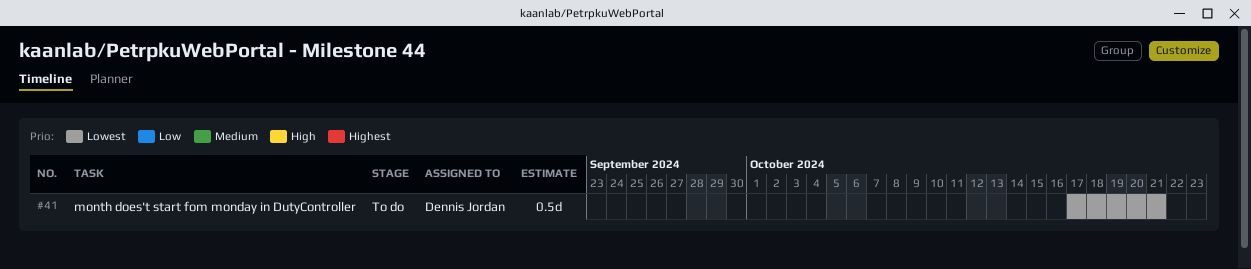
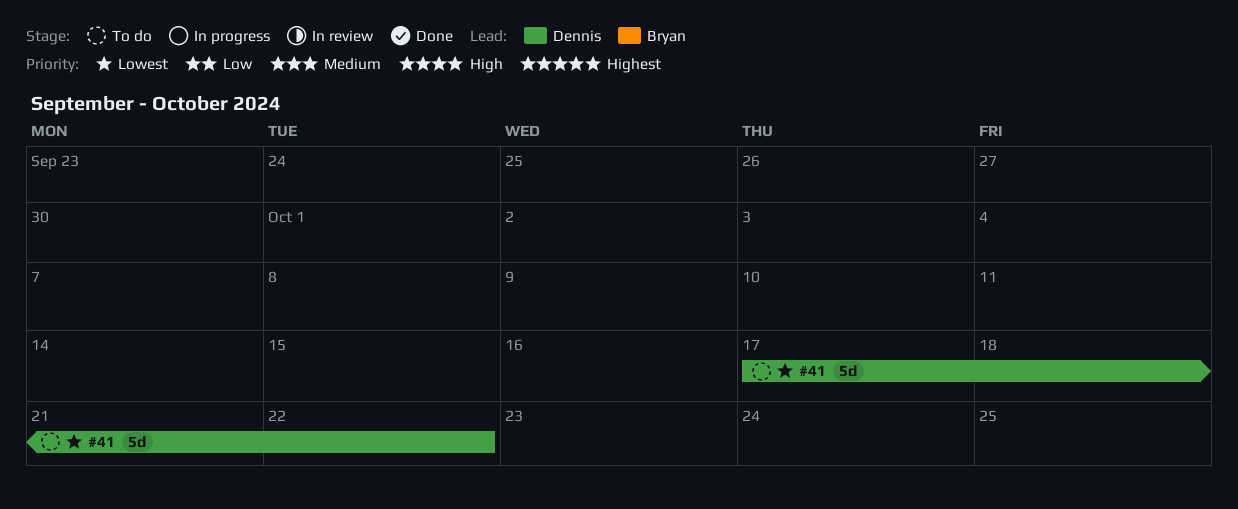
#41, estimate: 0.5d -> 5d
#41, due: Oct 21 -> Oct 22

